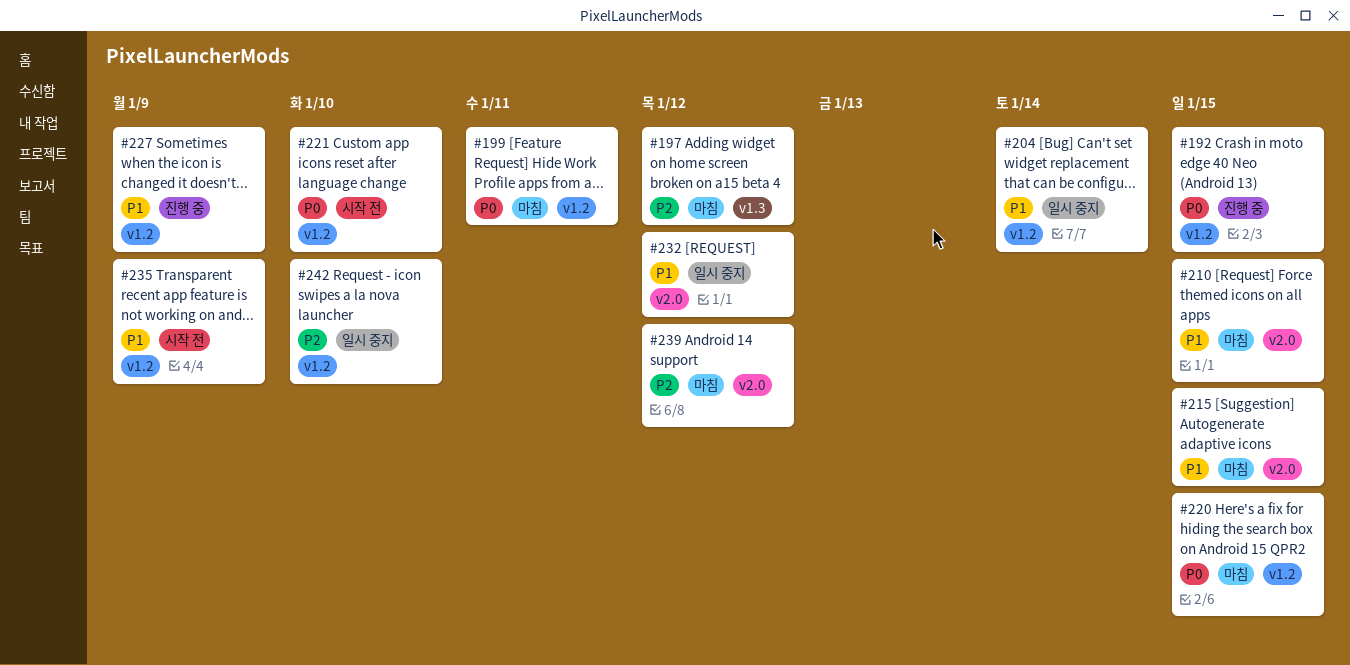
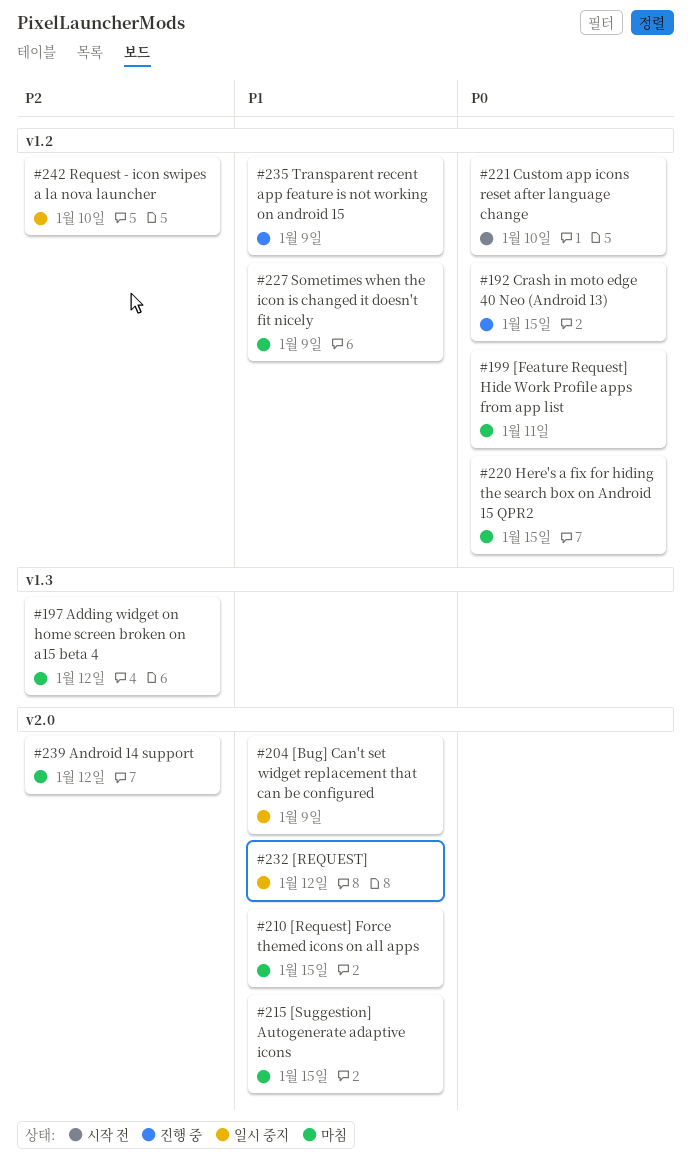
#204, label: v1.2 -> v2.0
#204, due: Jan 14 -> Jan 9
#227, status: 진행 중 -> 마침
#235, status: 시작 전 -> 진행 중

